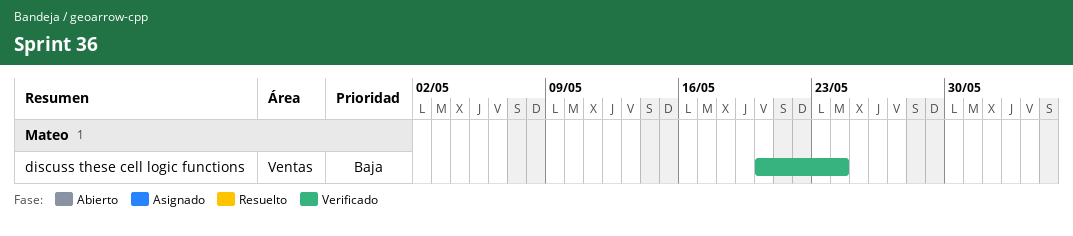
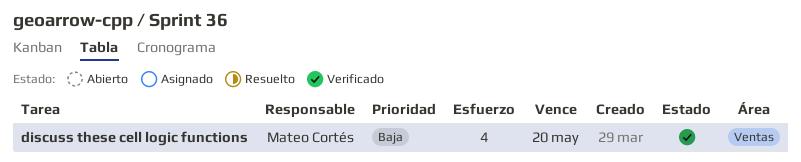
discuss these cell logic functions, due: May 24 -> May 20

